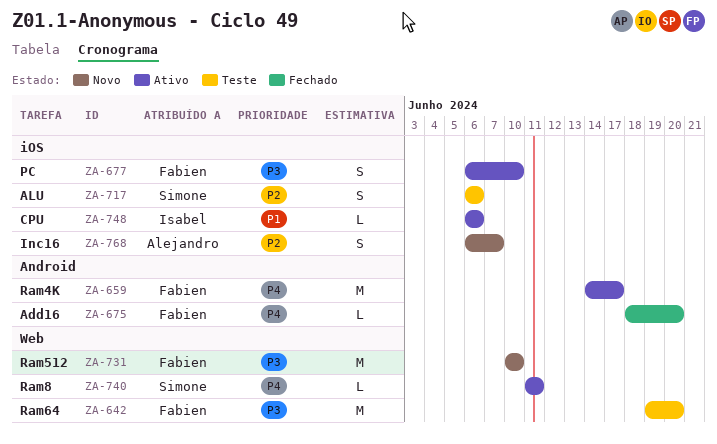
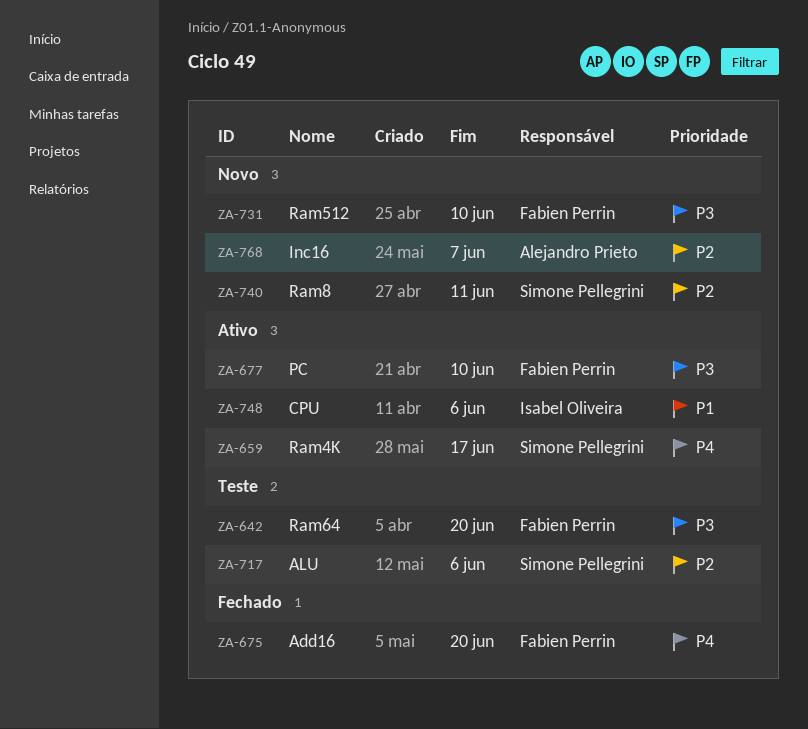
ZA-659, owner: Fabien Perrin -> Simone Pellegrini
ZA-740, status: Ativo -> Novo
ZA-740, priority: P4 -> P2

